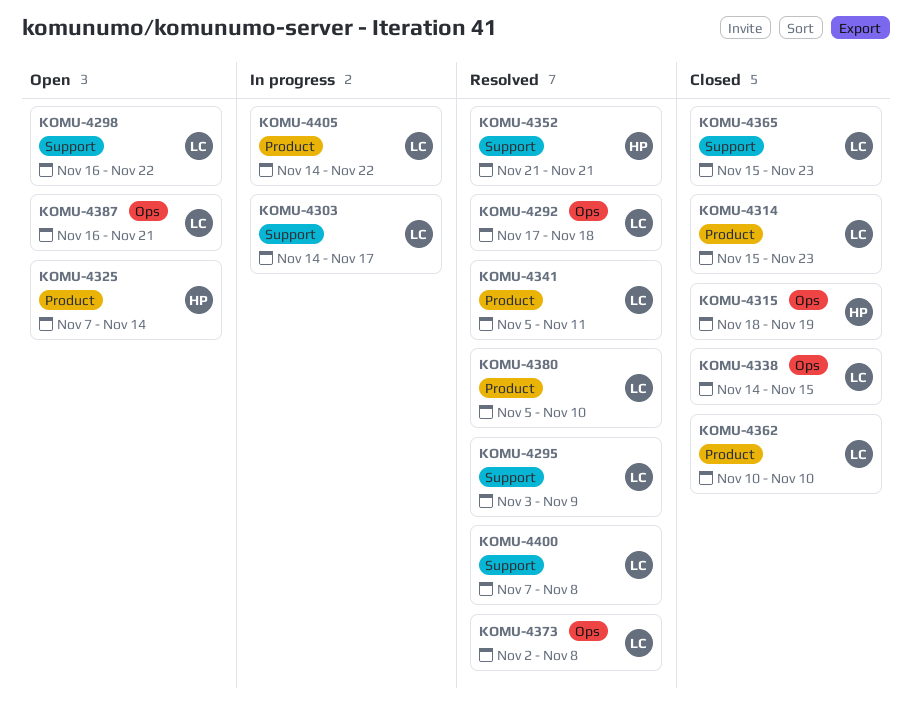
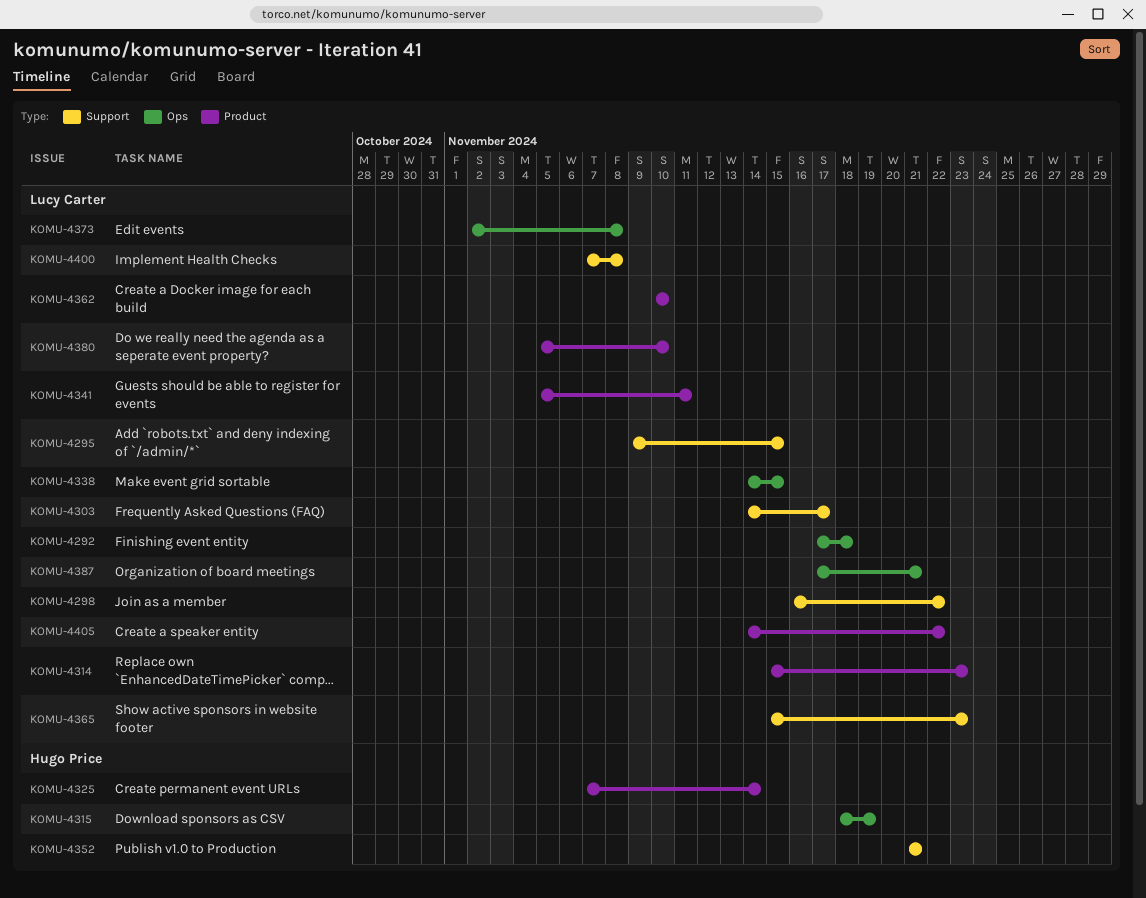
KOMU-4295, start: Nov 3 -> Nov 9
KOMU-4295, due: Nov 9 -> Nov 15
KOMU-4387, start: Nov 16 -> Nov 17

